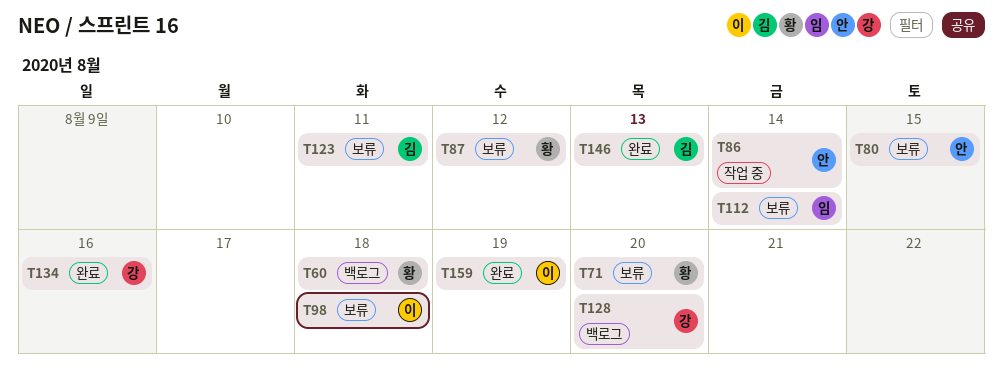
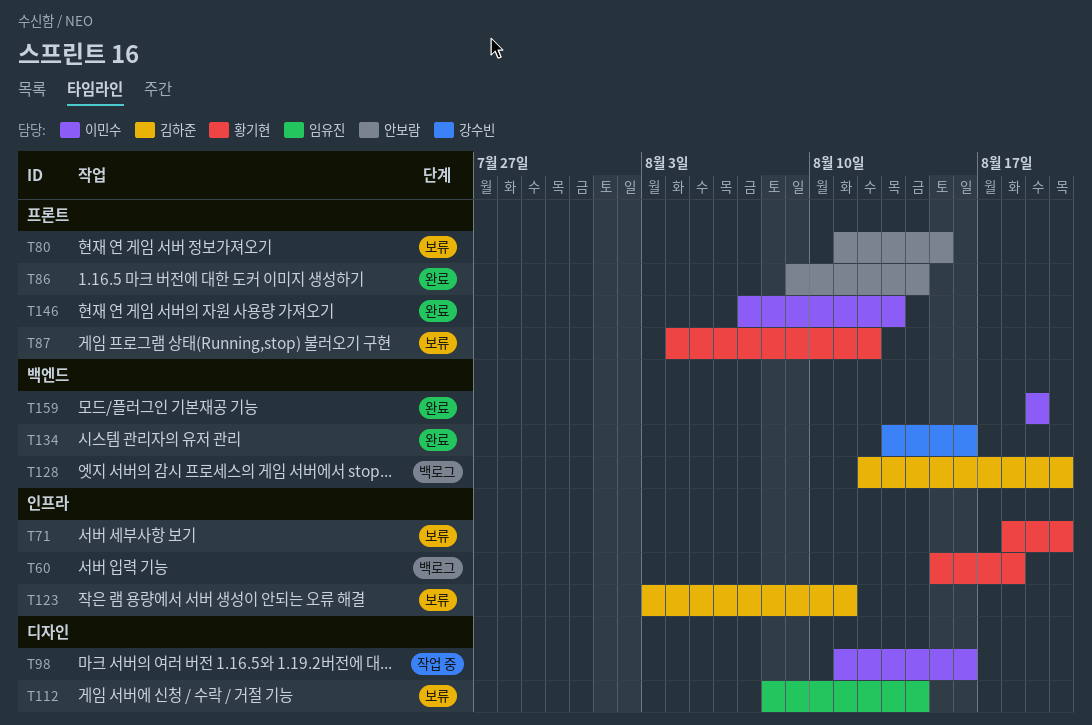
T86, status: 작업 중 -> 완료
T98, status: 보류 -> 작업 중
T98, due: Aug 18 -> Aug 16
T128, owner: 강수빈 -> 김하준
T146, owner: 김하준 -> 이민수

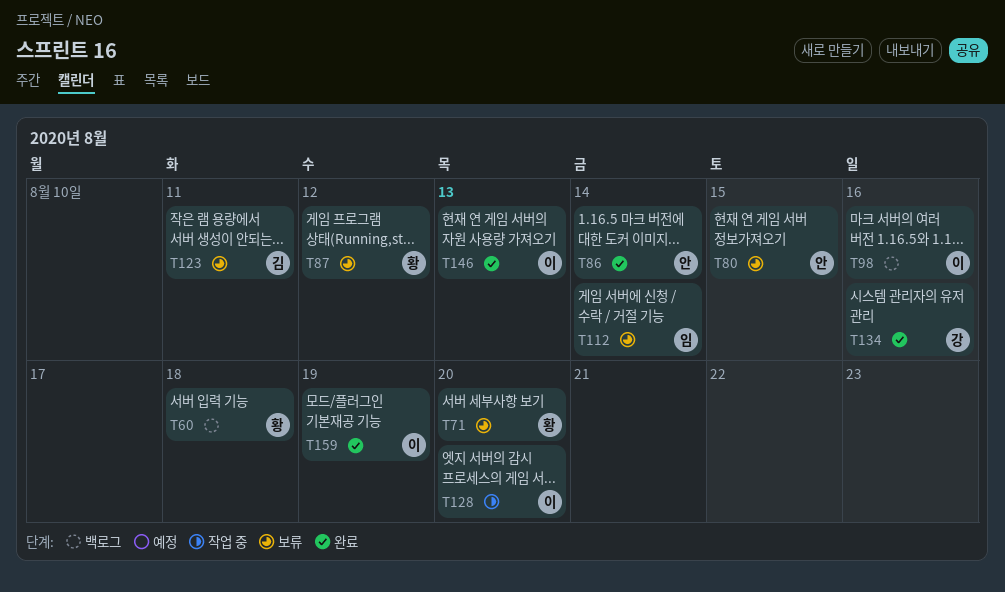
T98, status: 작업 중 -> 백로그
T128, status: 백로그 -> 작업 중
T128, owner: 김하준 -> 이민수

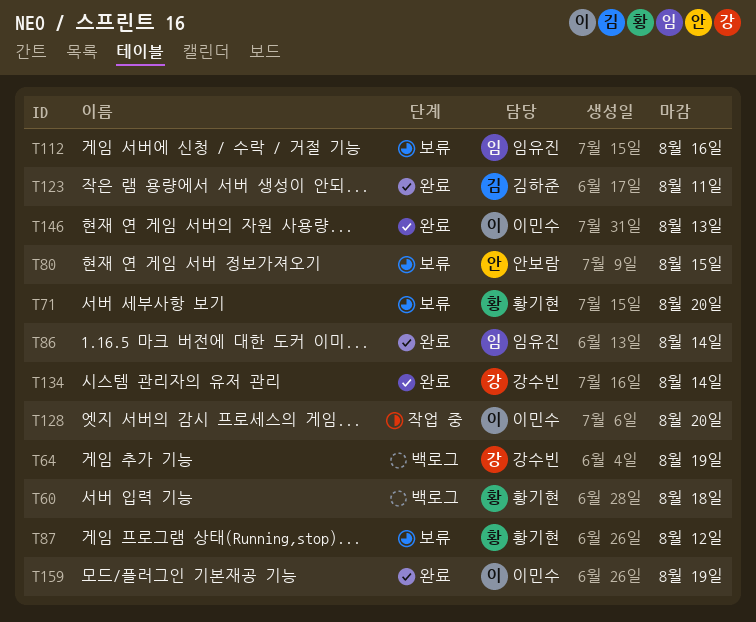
T64: none -> present
T86, owner: 안보람 -> 임유진
T98: present -> none
T112, due: Aug 14 -> Aug 16
T123, status: 보류 -> 완료
T134, due: Aug 16 -> Aug 14

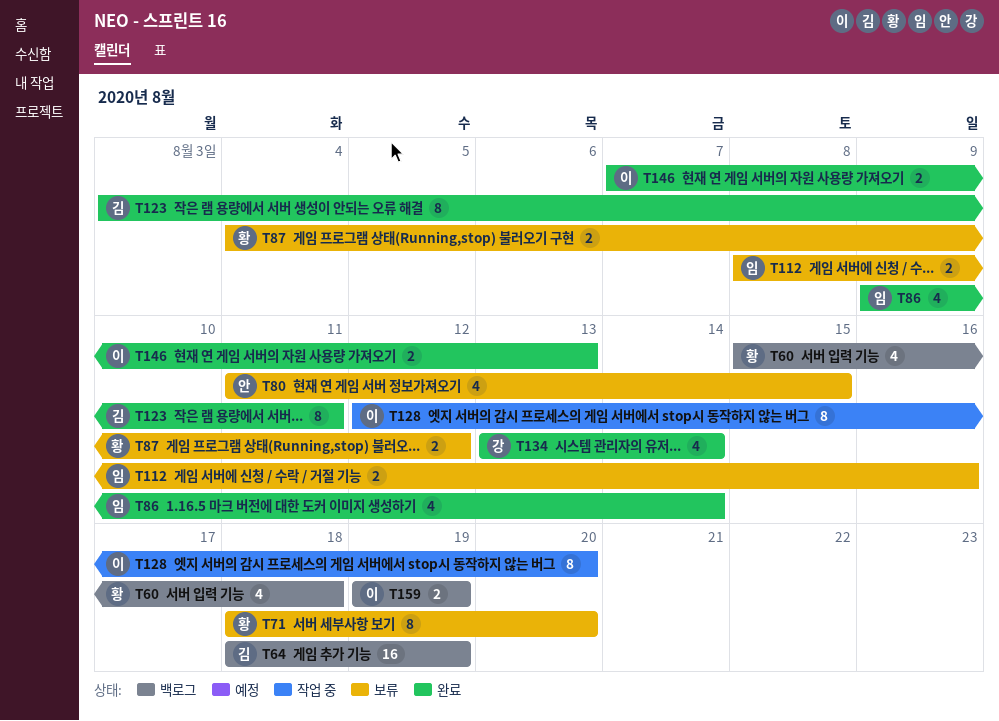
T64, owner: 강수빈 -> 김하준
T159, status: 완료 -> 백로그

